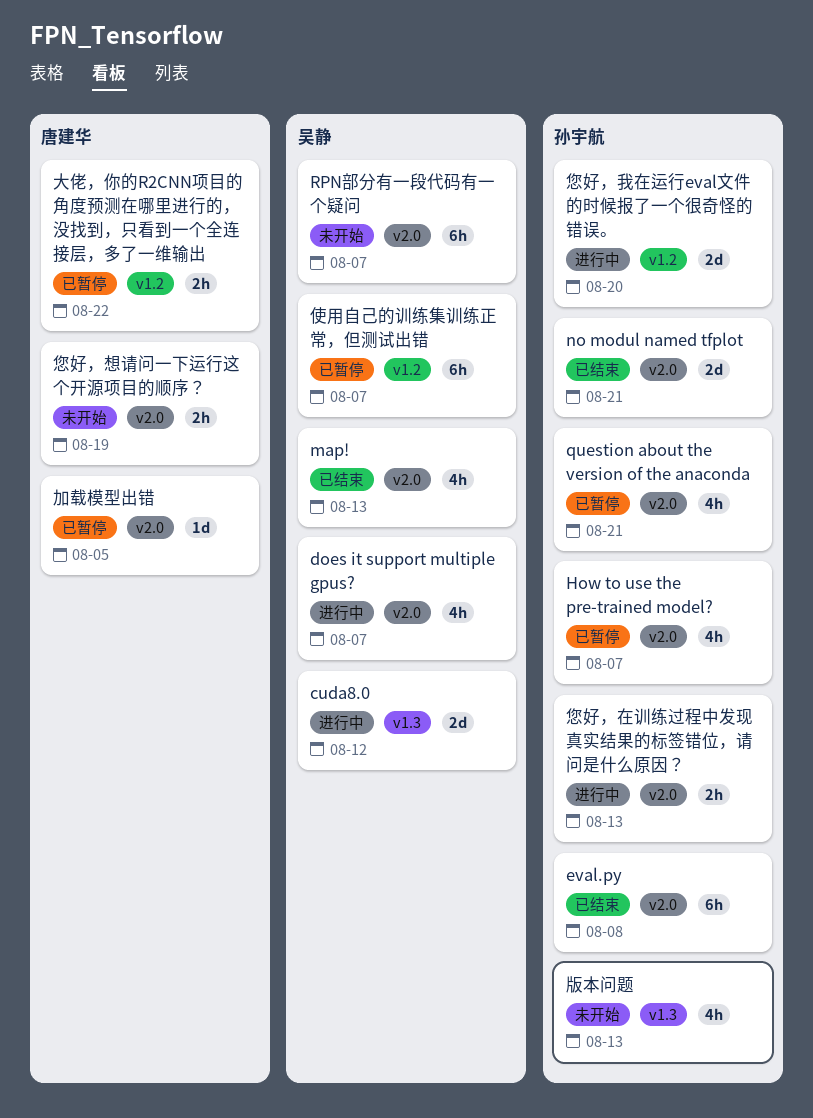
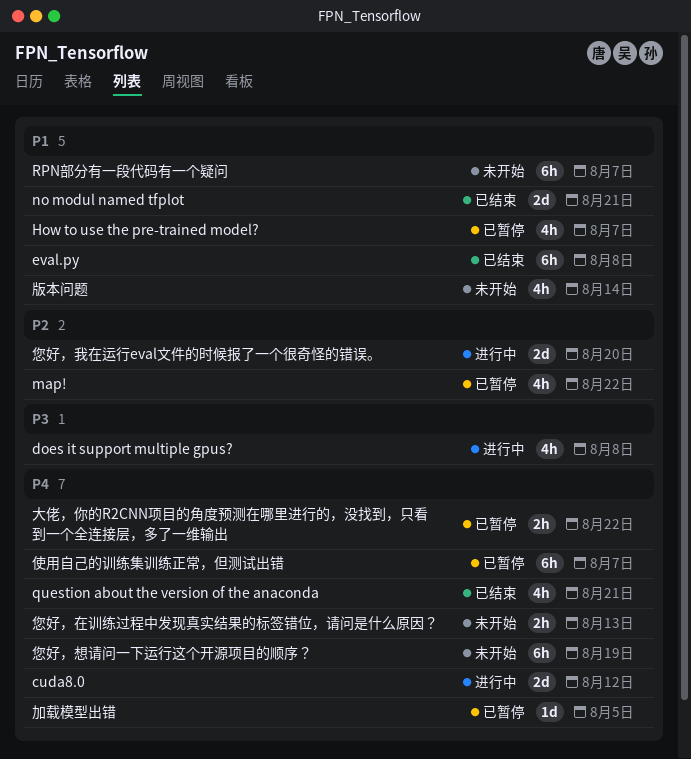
does it support multiple gpus?, due: Aug 7 -> Aug 8
map!, status: 已结束 -> 已暂停
map!, due: Aug 13 -> Aug 22
question about the version of the anaconda, status: 已暂停 -> 已结束
您好，在训练过程中发现真实结果的标签错位，请问是什么原因？, status: 进行中 -> 未开始
您好，想请问一下运行这个开源项目的顺序？, estimate: 2h -> 6h
版本问题, due: Aug 13 -> Aug 14

